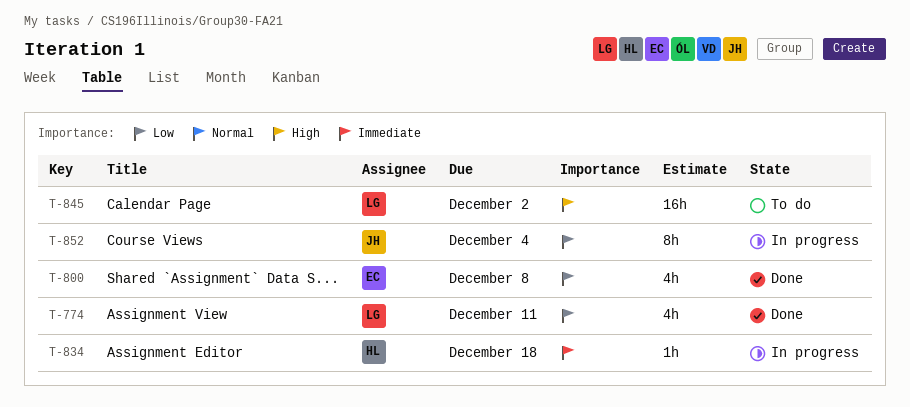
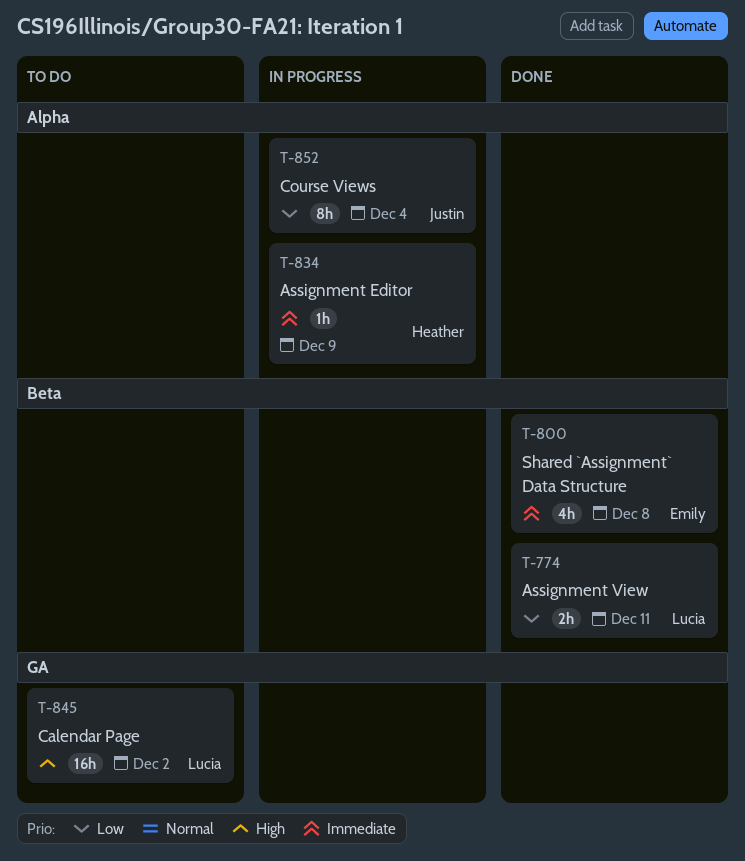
T-774, estimate: 4h -> 2h
T-800, priority: Low -> Immediate
T-834, due: Dec 18 -> Dec 9

